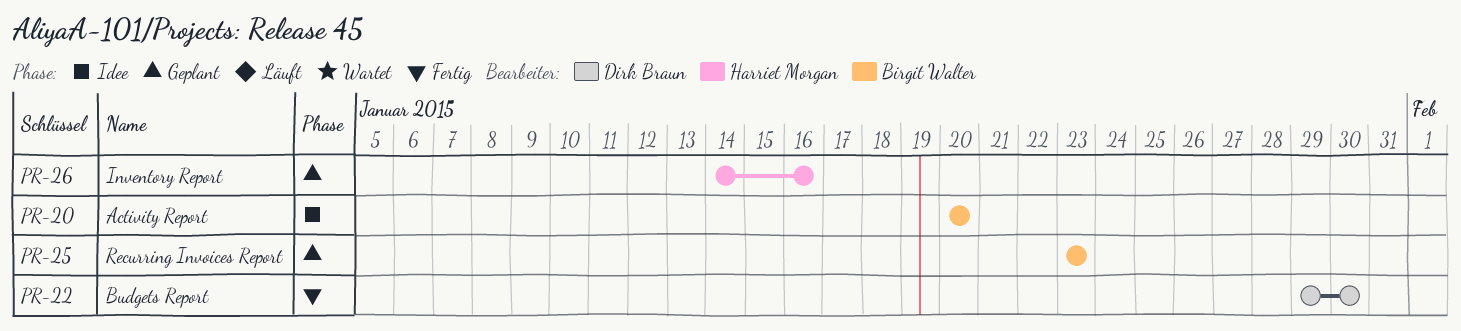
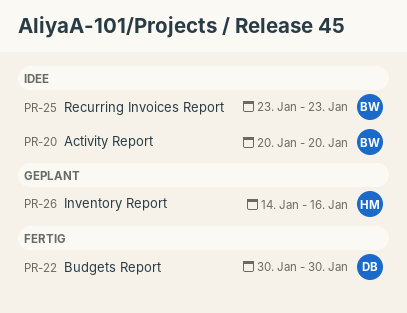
PR-22, start: Jan 29 -> Jan 30
PR-25, status: Geplant -> Idee

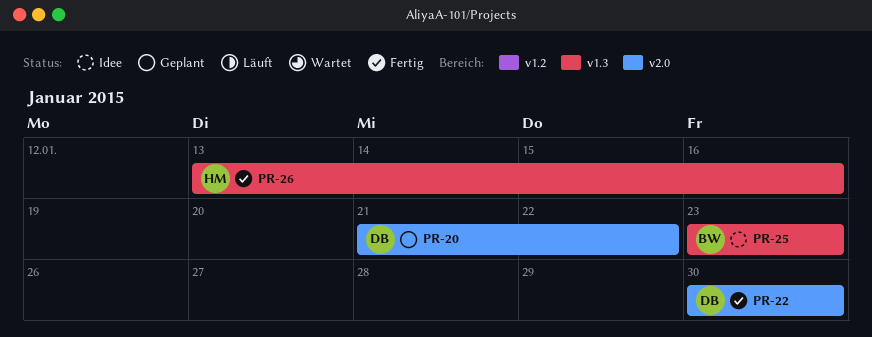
PR-20, status: Idee -> Geplant
PR-20, owner: BW -> DB
PR-20, start: Jan 20 -> Jan 21
PR-20, due: Jan 20 -> Jan 22
PR-26, status: Geplant -> Fertig
PR-26, start: Jan 14 -> Jan 13

